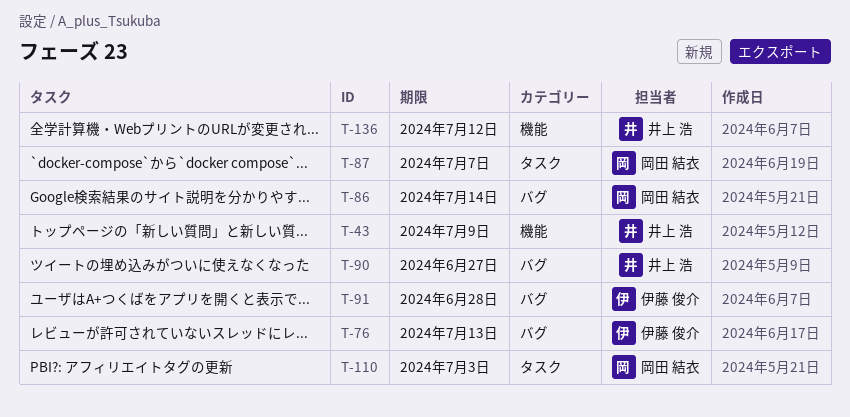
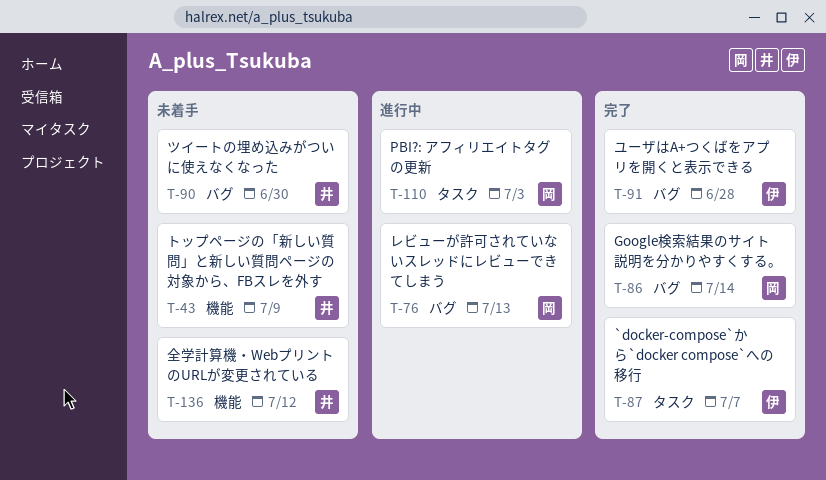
T-76, owner: 伊藤 俊介 -> 岡田 結衣
T-87, owner: 岡田 結衣 -> 伊藤 俊介
T-90, due: Jun 27 -> Jun 30

